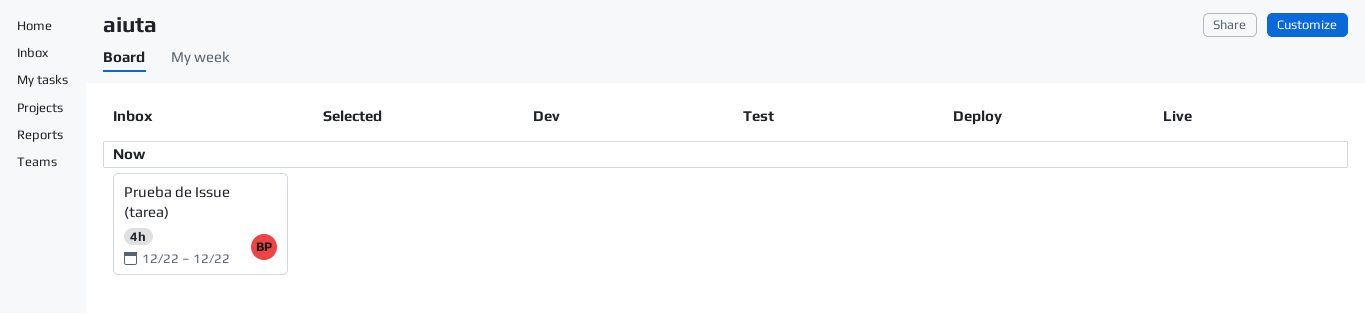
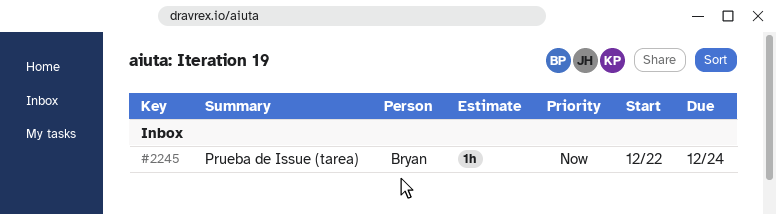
Prueba de Issue (tarea), estimate: 4h -> 1h
Prueba de Issue (tarea), due: Dec 22 -> Dec 24

